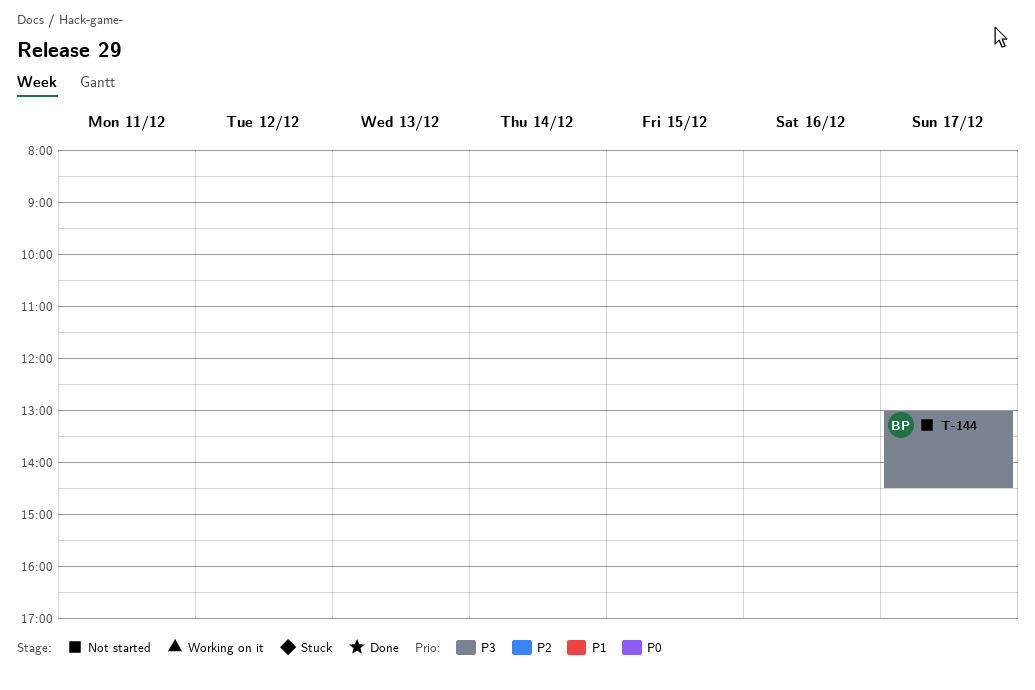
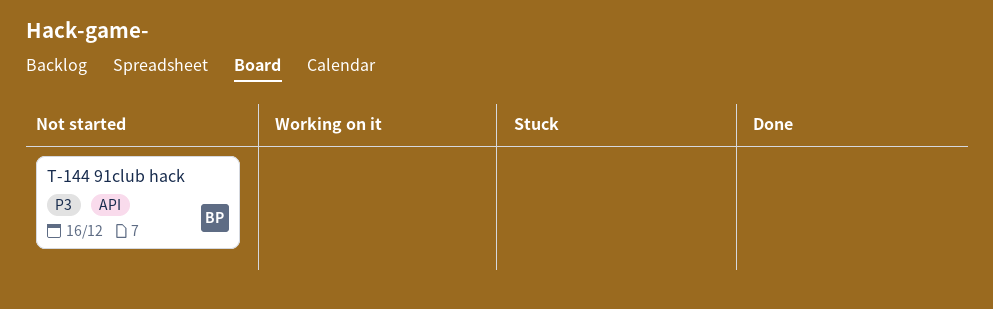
T-144, day: Dec 17 -> Dec 16

